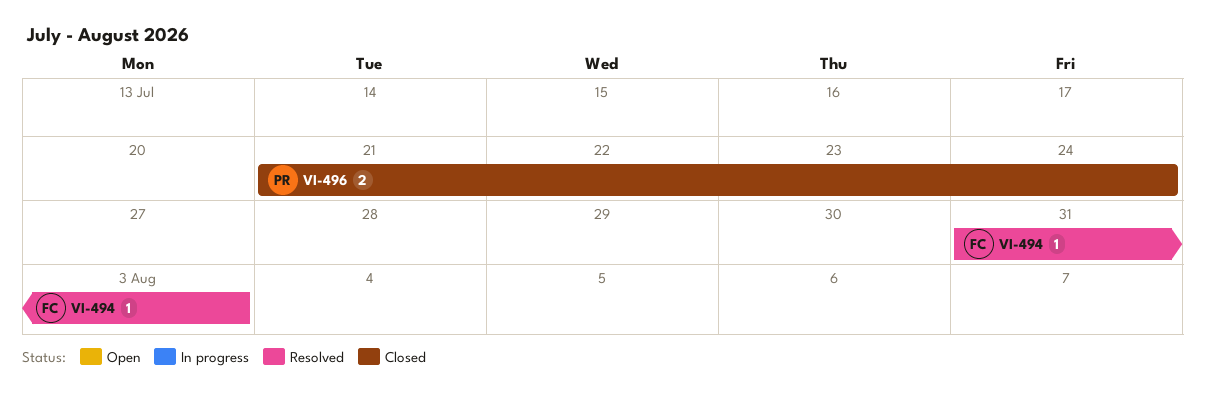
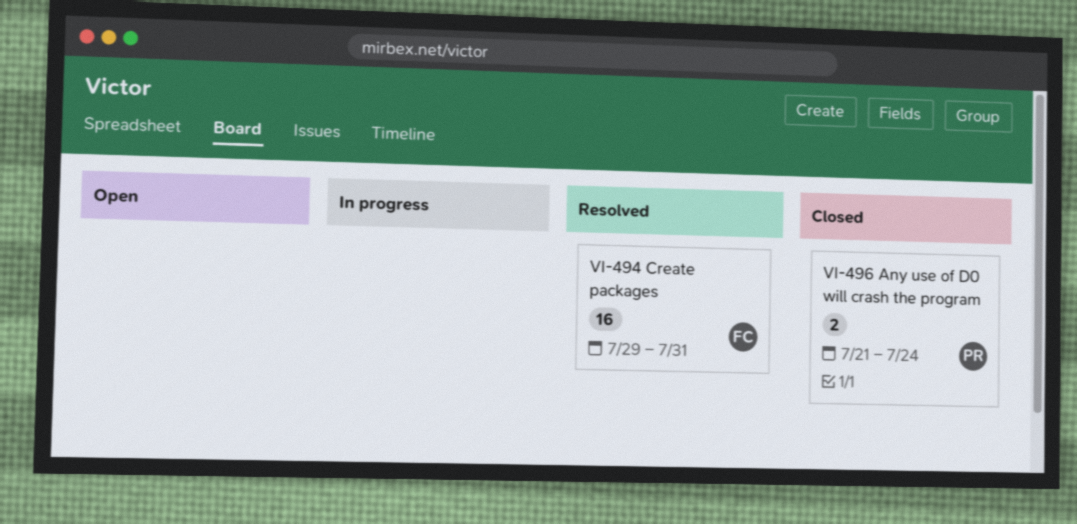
VI-494, estimate: 1 -> 16
VI-494, start: Jul 31 -> Jul 29
VI-494, due: Aug 3 -> Jul 31

